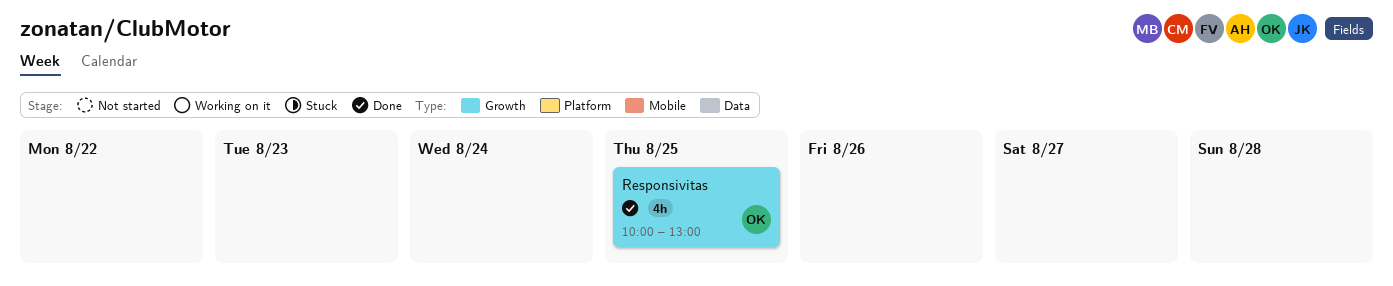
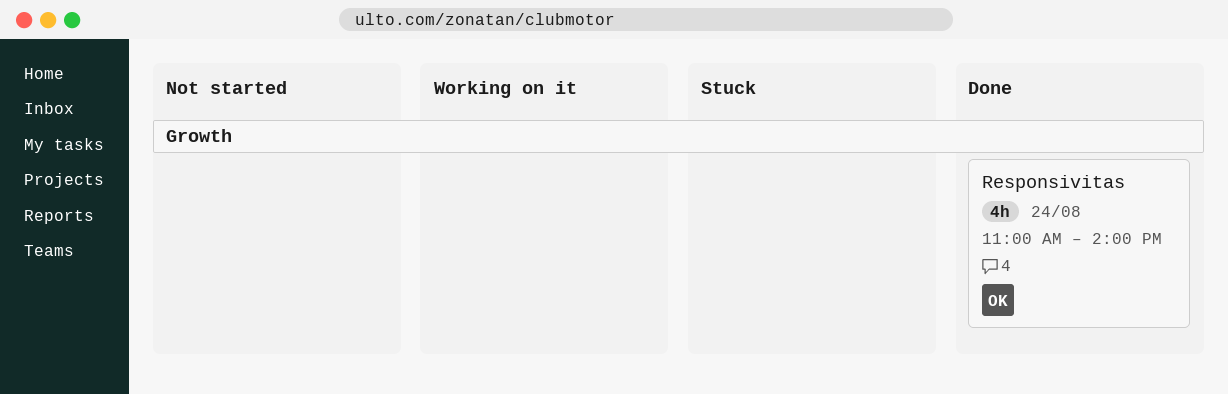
Responsivitas, day: Aug 25 -> Aug 24
Responsivitas, begins: 10:00 -> 11:00
Responsivitas, ends: 13:00 -> 14:00

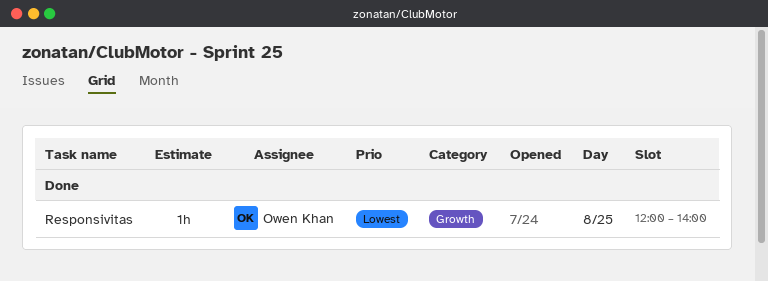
Responsivitas, estimate: 4h -> 1h
Responsivitas, day: Aug 24 -> Aug 25
Responsivitas, begins: 11:00 -> 12:00

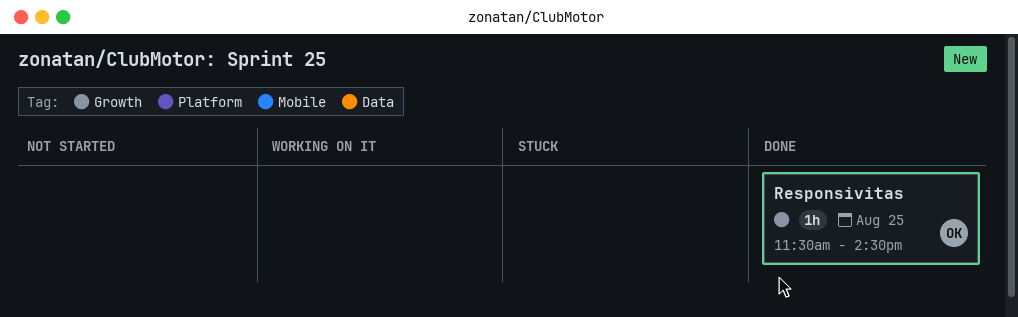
Responsivitas, begins: 12:00 -> 11:30
Responsivitas, ends: 14:00 -> 14:30

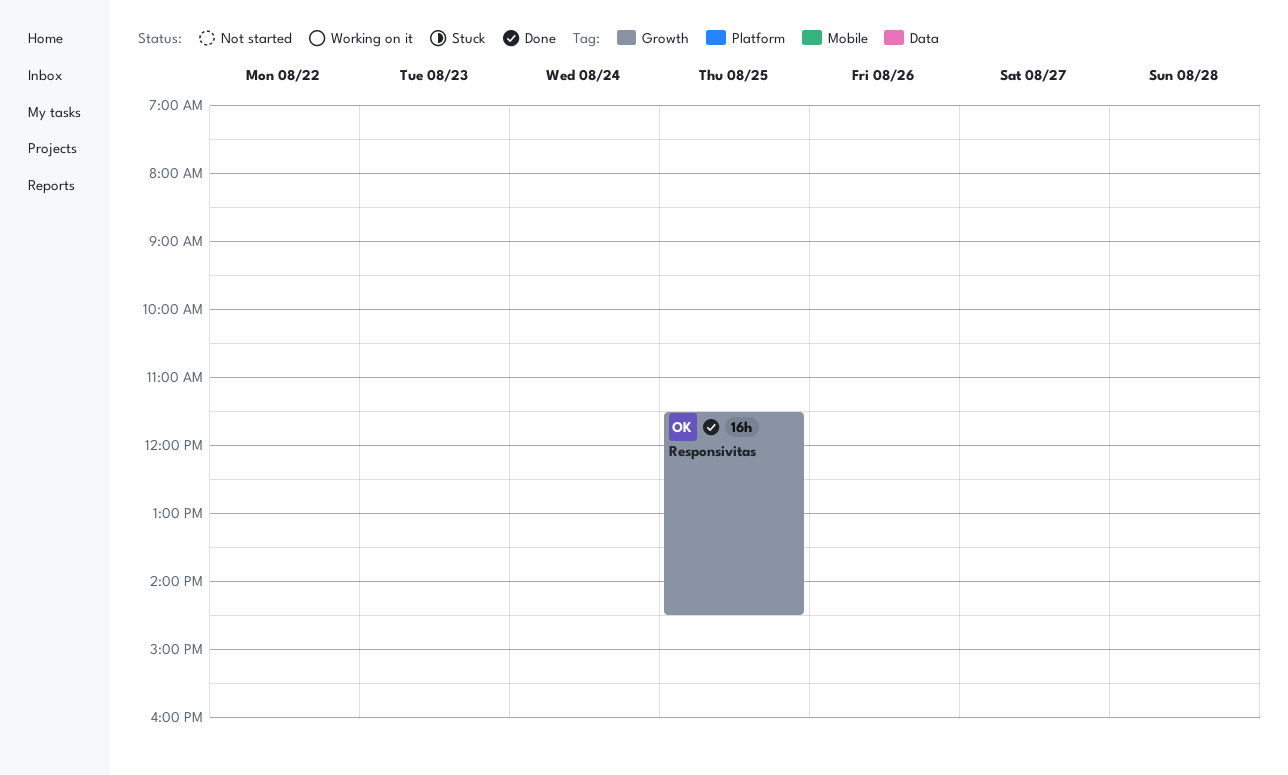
Responsivitas, estimate: 1h -> 16h

